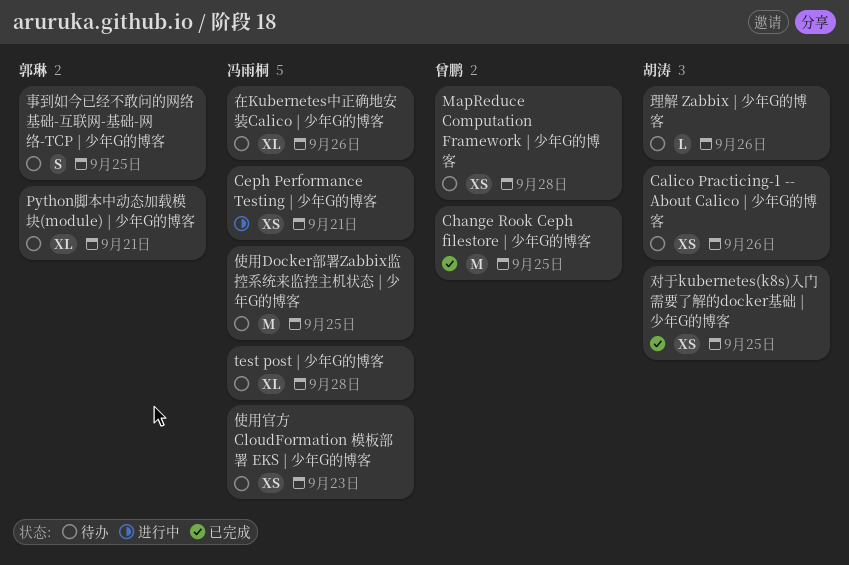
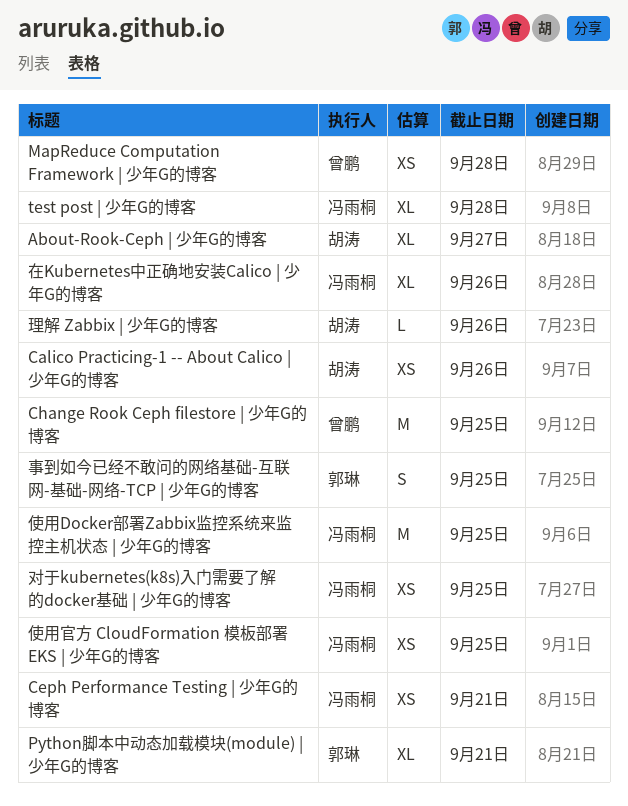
About-Rook-Ceph | 少年G的博客: none -> present
使用官方 CloudFormation 模板部署 EKS | 少年G的博客, due: Sep 23 -> Sep 25
对于kubernetes(k8s)入门需要了解的docker基础 | 少年G的博客, owner: 胡涛 -> 冯雨桐

